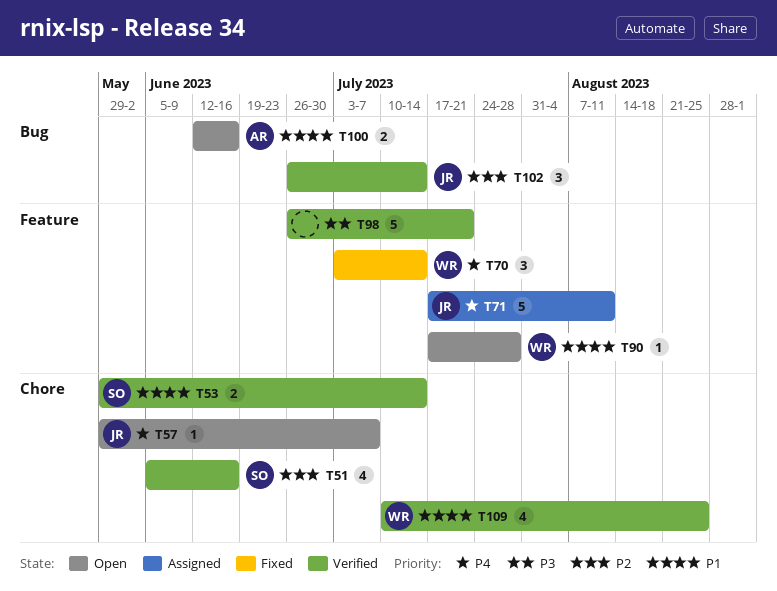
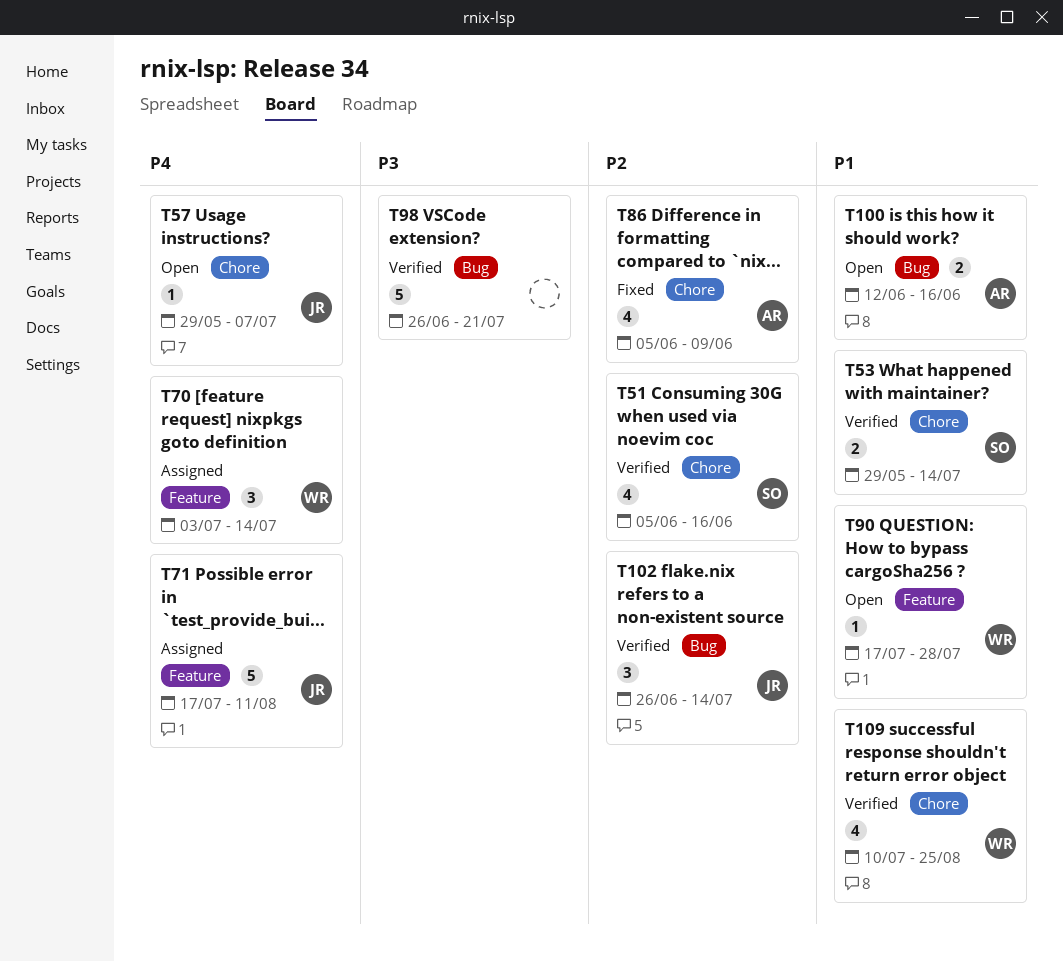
T70, status: Fixed -> Assigned
T86: none -> present
T98, label: Feature -> Bug

